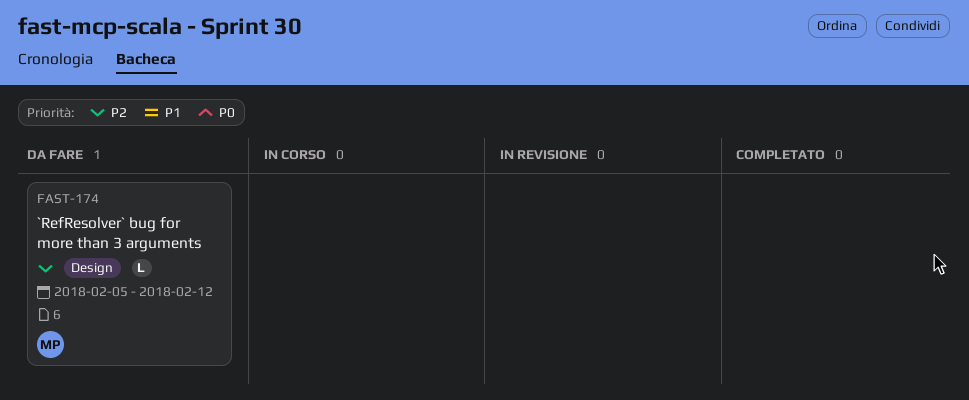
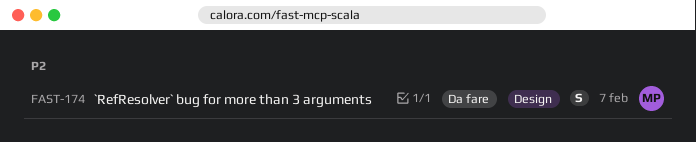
FAST-174, estimate: L -> S
FAST-174, due: Feb 12 -> Feb 7

